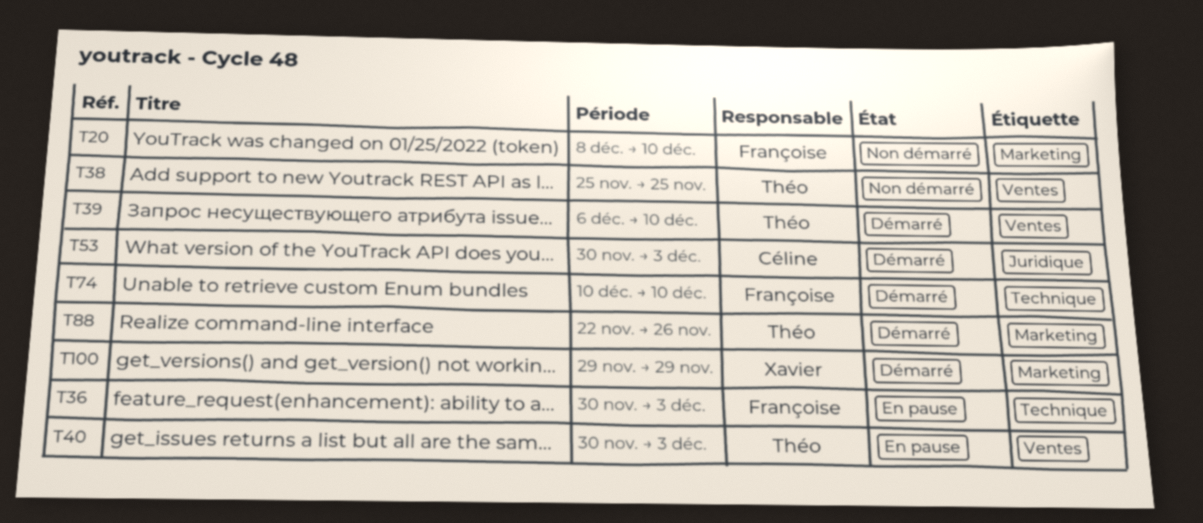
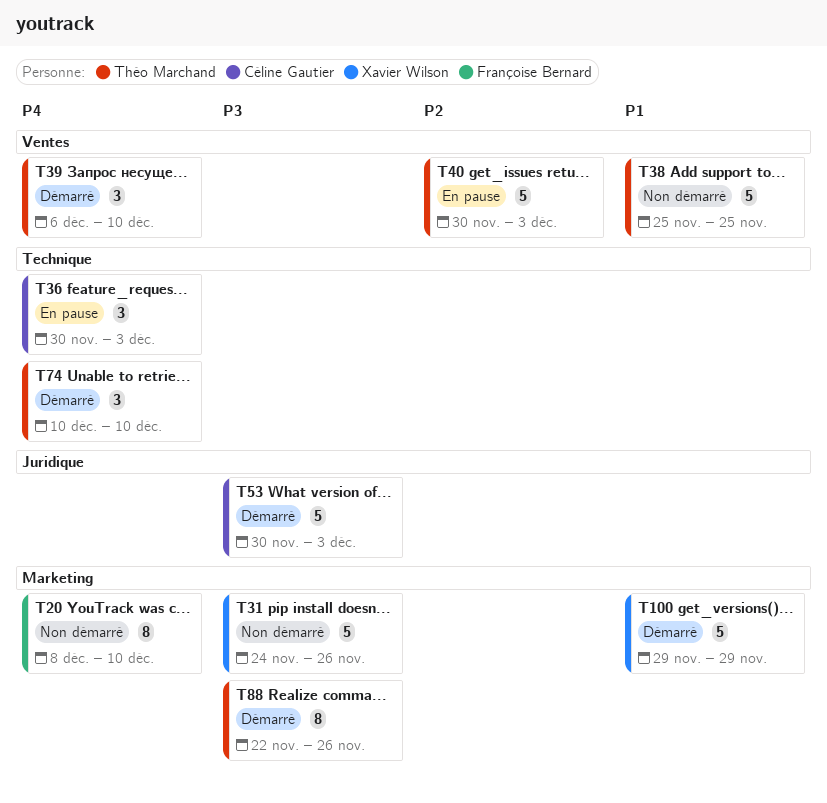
T31: none -> present
T36, owner: Françoise Bernard -> Céline Gautier
T74, owner: Françoise Bernard -> Théo Marchand

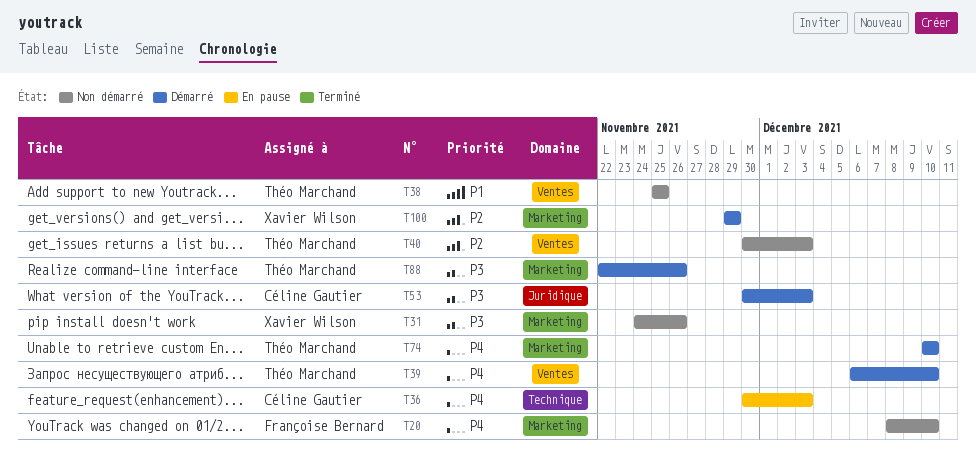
T40, status: En pause -> Non démarré
T74, label: Technique -> Marketing
T100, priority: P1 -> P2

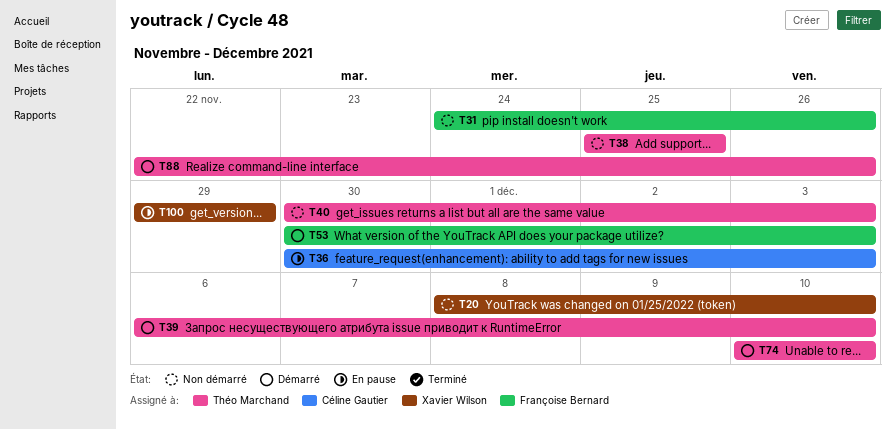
T20, owner: Françoise Bernard -> Xavier Wilson
T31, owner: Xavier Wilson -> Françoise Bernard
T53, owner: Céline Gautier -> Françoise Bernard
T100, status: Démarré -> En pause

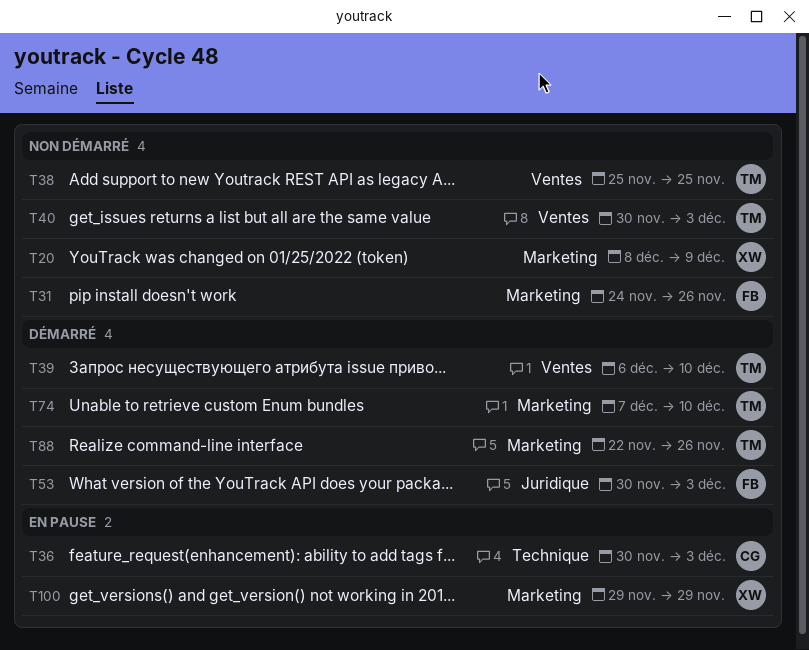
T20, due: Dec 10 -> Dec 9
T74, start: Dec 10 -> Dec 7

